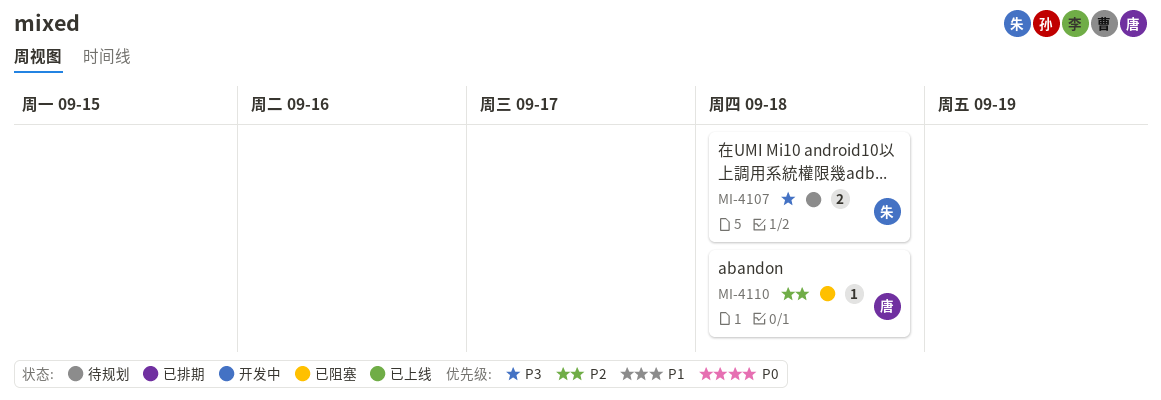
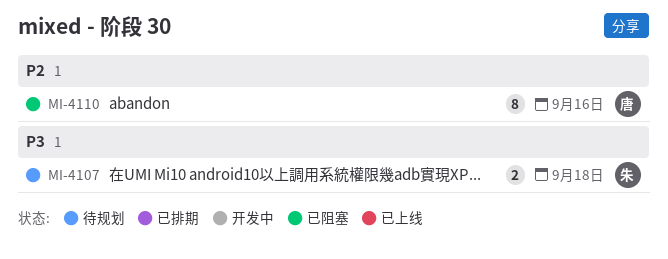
MI-4110, estimate: 1 -> 8
MI-4110, due: Sep 18 -> Sep 16

